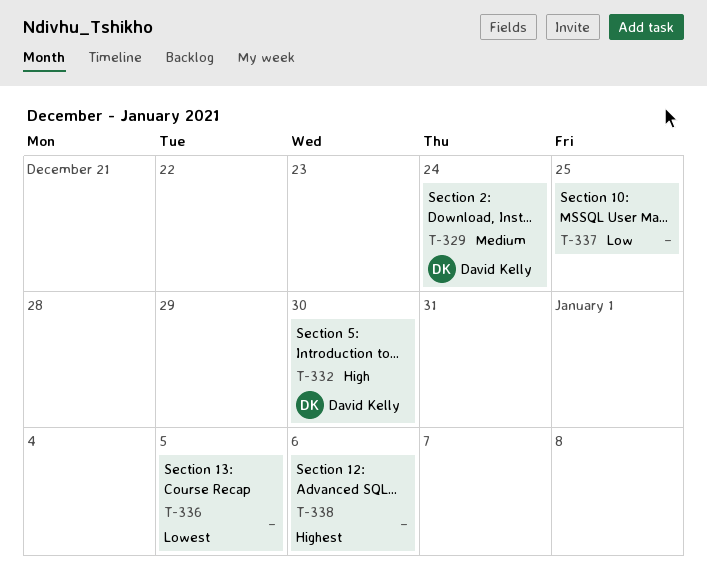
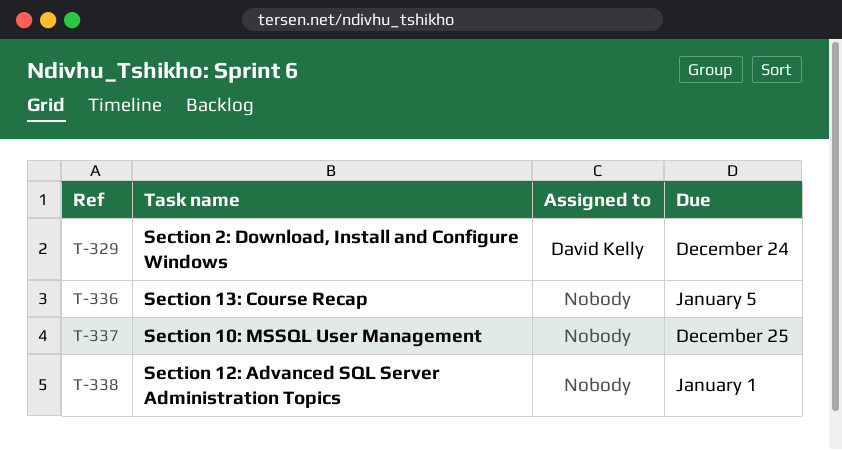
T-332: present -> none
T-338, due: Jan 6 -> Jan 1

